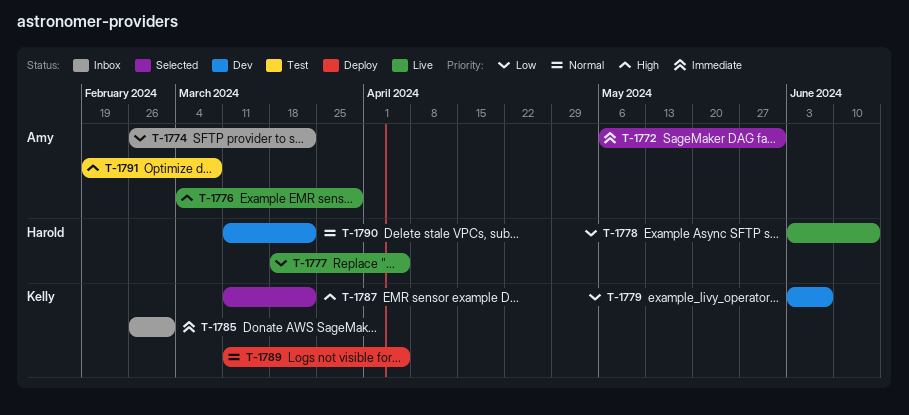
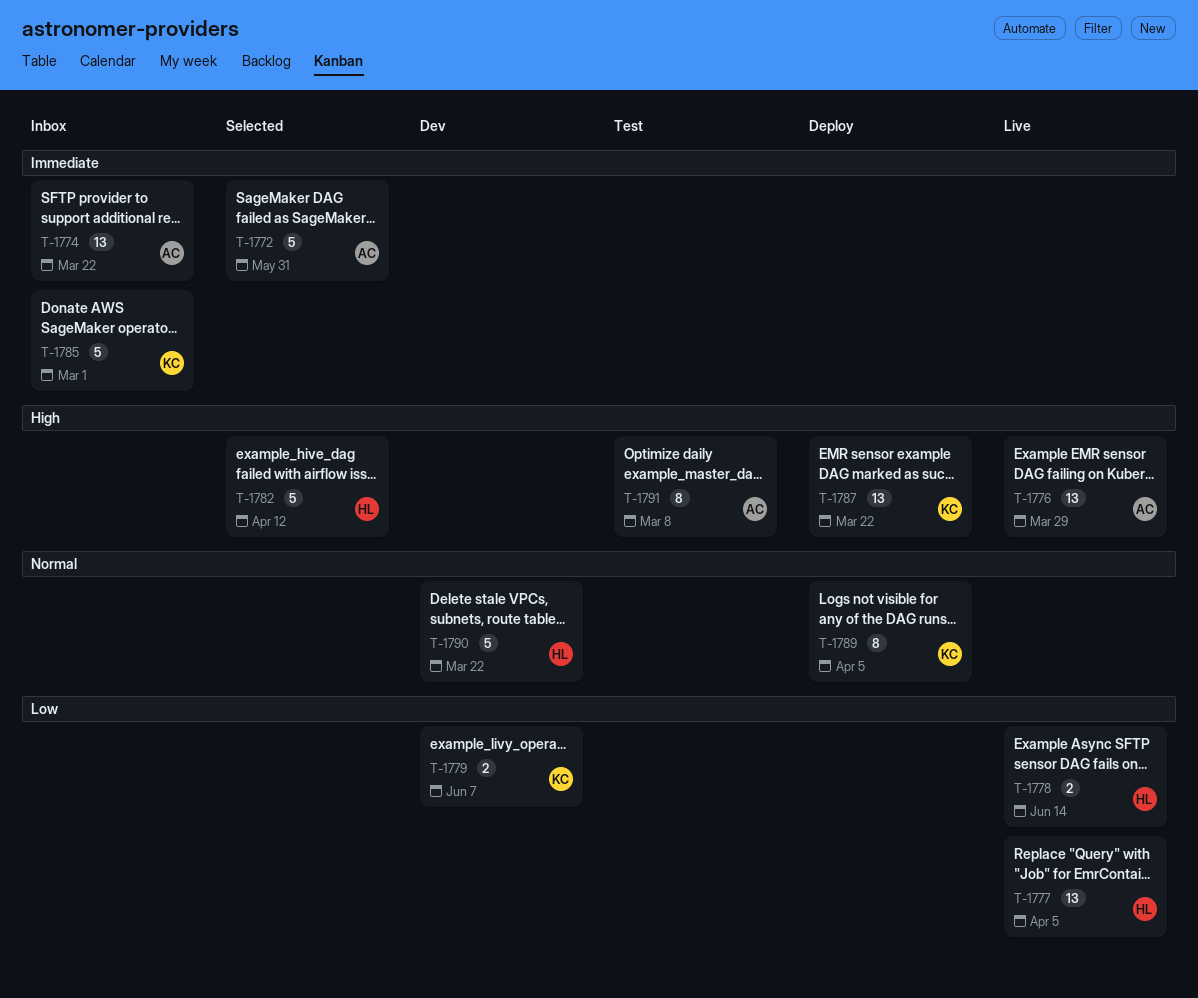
T-1774, priority: Low -> Immediate
T-1782: none -> present
T-1787, status: Selected -> Deploy

